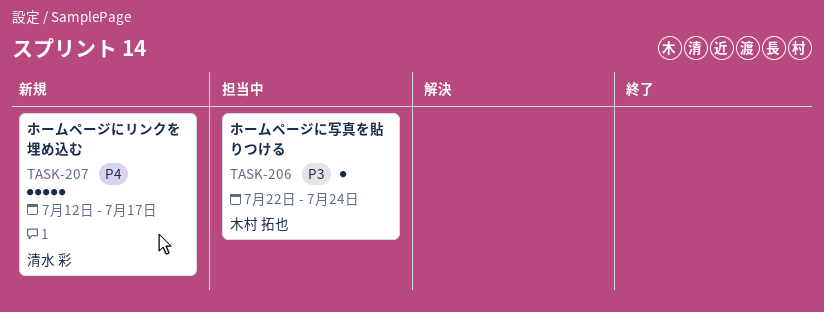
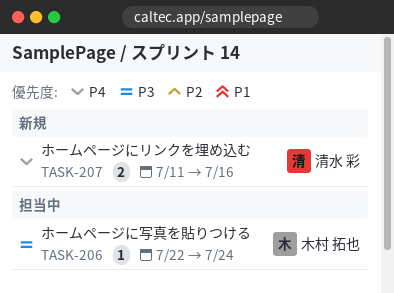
TASK-207, estimate: 5 -> 2
TASK-207, start: Jul 12 -> Jul 11
TASK-207, due: Jul 17 -> Jul 16

